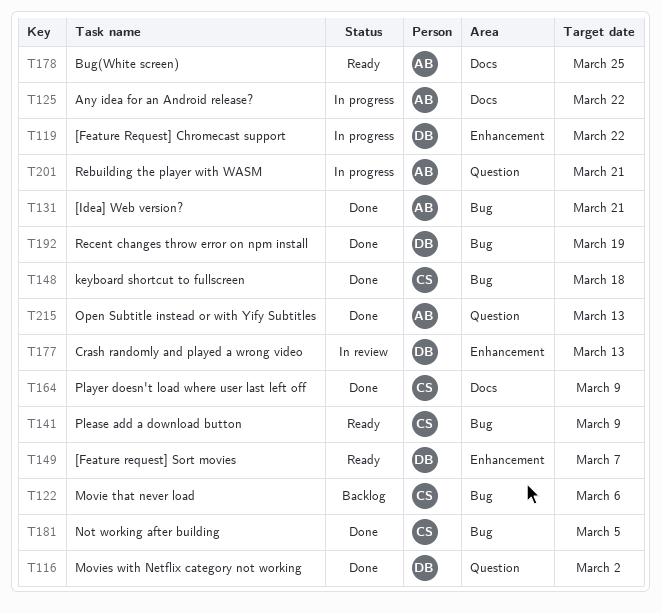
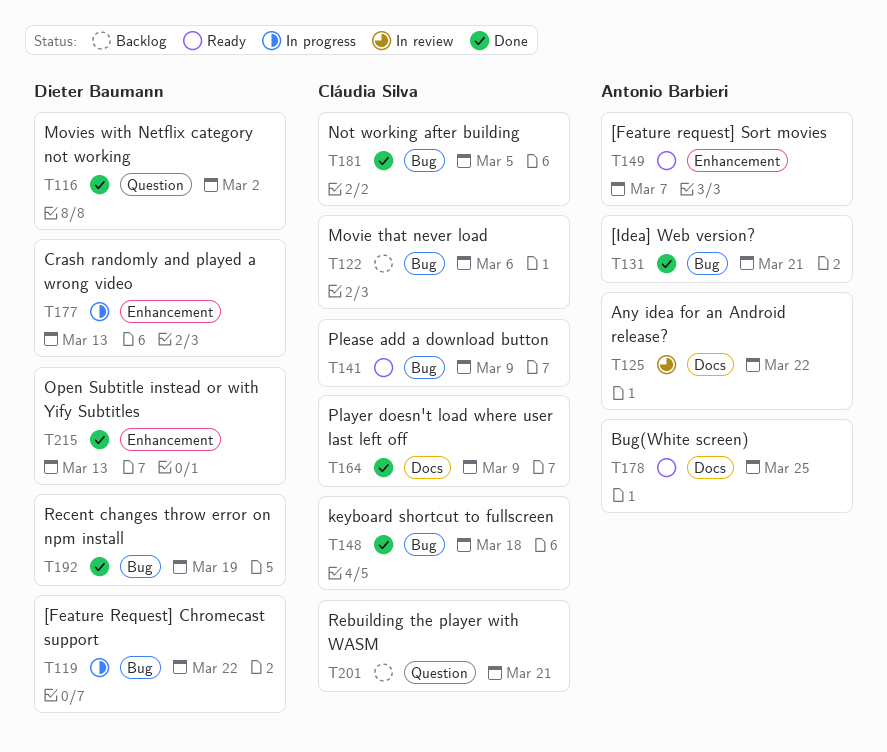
T119, label: Enhancement -> Bug
T125, status: In progress -> In review
T149, owner: Dieter Baumann -> Antonio Barbieri
T177, status: In review -> In progress
T201, status: In progress -> Backlog
T201, owner: Antonio Barbieri -> Cláudia Silva
T215, owner: Antonio Barbieri -> Dieter Baumann
T215, label: Question -> Enhancement

